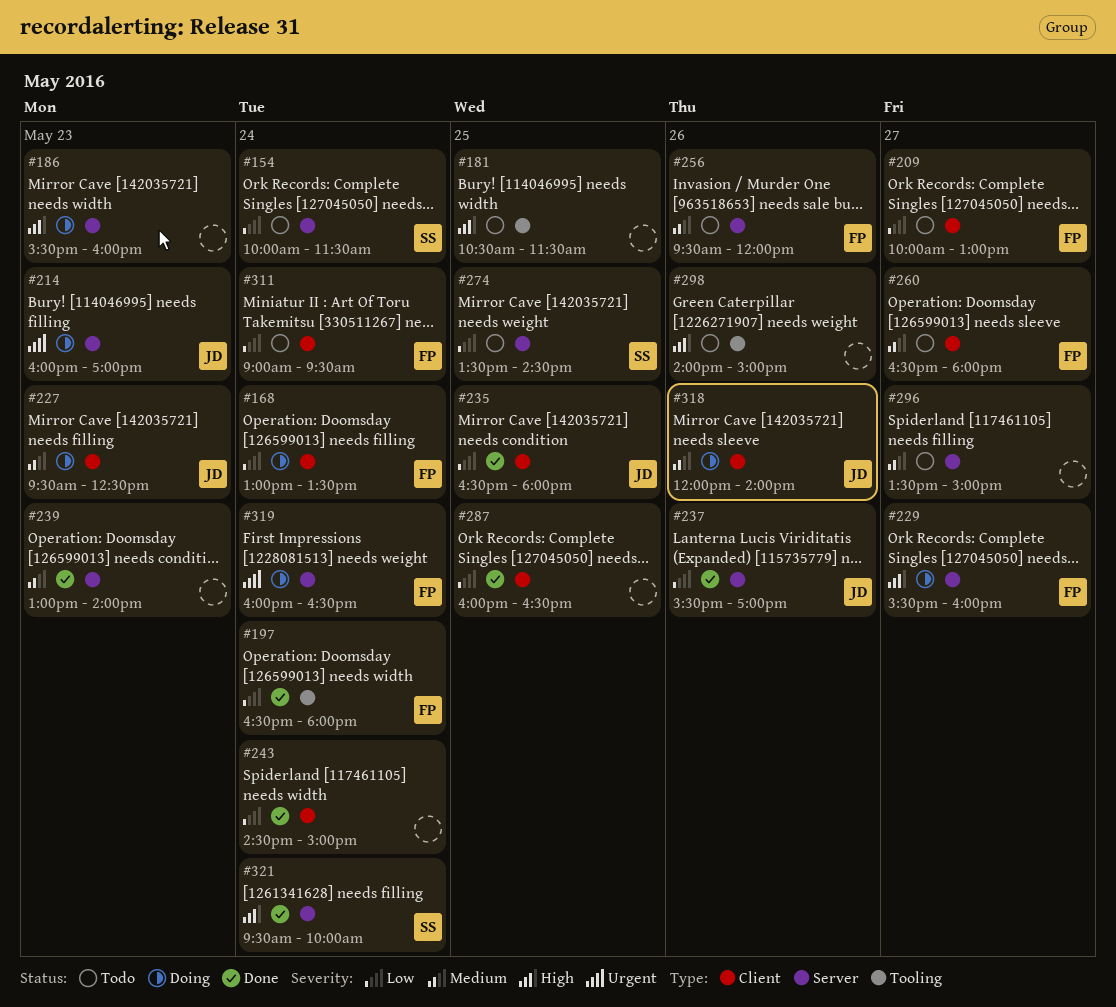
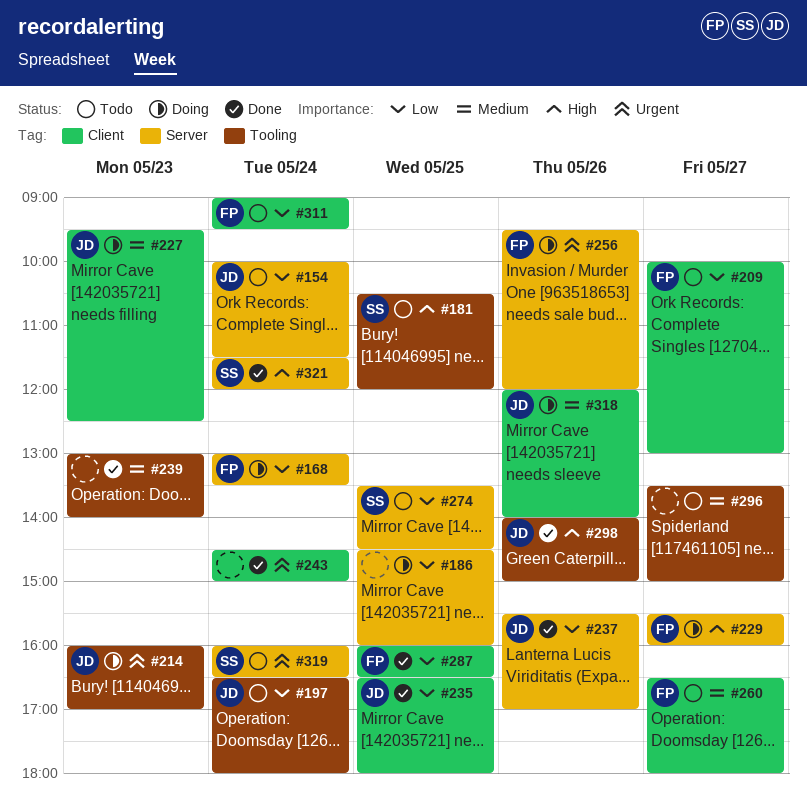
#154, owner: SS -> JD
#168, label: Client -> Server
#181, owner: none -> SS
#181, ends: 11:30 -> 12:00
#186, priority: High -> Low
#186, day: May 23 -> May 25
#186, begins: 15:30 -> 14:30
#197, status: Done -> Todo
#197, owner: FP -> JD
#214, label: Server -> Tooling
#239, label: Server -> Tooling
#243, priority: Low -> Urgent
#256, status: Todo -> Doing
#256, priority: Medium -> Urgent
#287, owner: none -> FP
#296, label: Server -> Tooling
#298, status: Todo -> Done
#298, owner: none -> JD
#319, status: Doing -> Todo
#319, owner: FP -> SS
#321, begins: 09:30 -> 11:30
#321, ends: 10:00 -> 12:00

